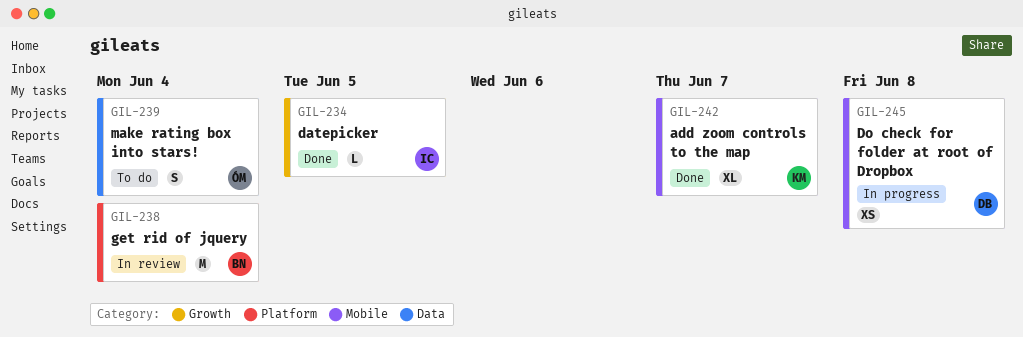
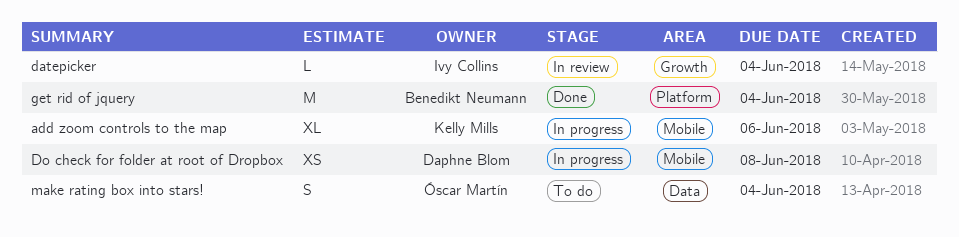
add zoom controls to the map, status: Done -> In progress
add zoom controls to the map, due: Jun 7 -> Jun 6
datepicker, status: Done -> In review
datepicker, due: Jun 5 -> Jun 4
get rid of jquery, status: In review -> Done

